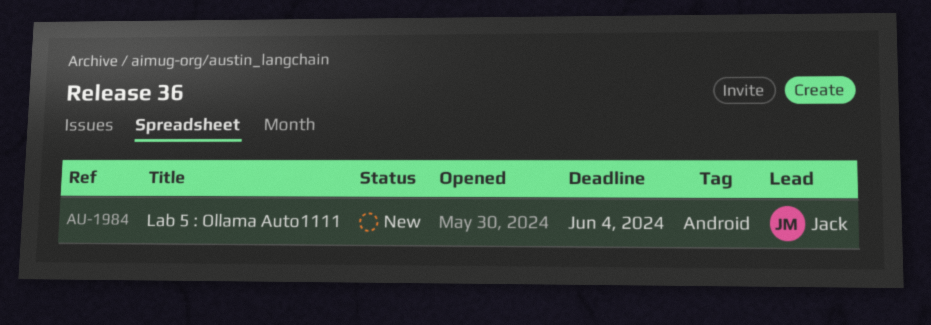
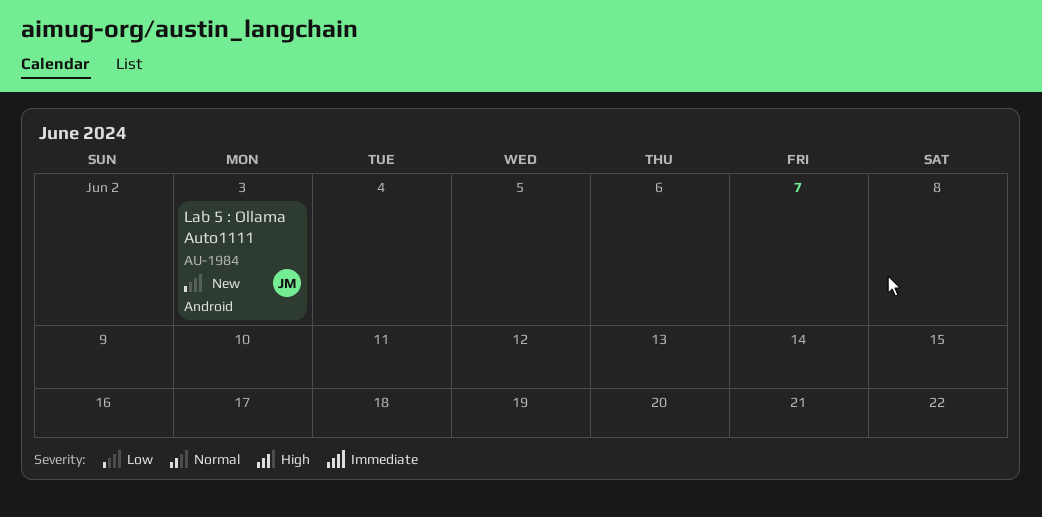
AU-1984, due: Jun 4 -> Jun 3

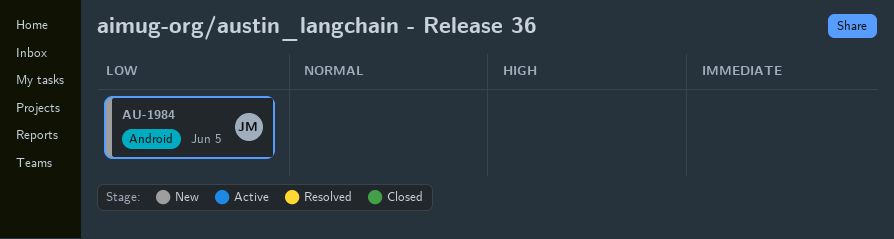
AU-1984, due: Jun 3 -> Jun 5

